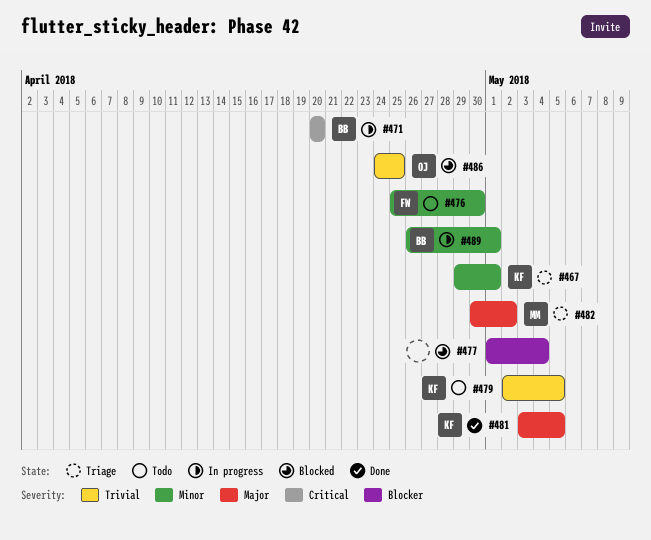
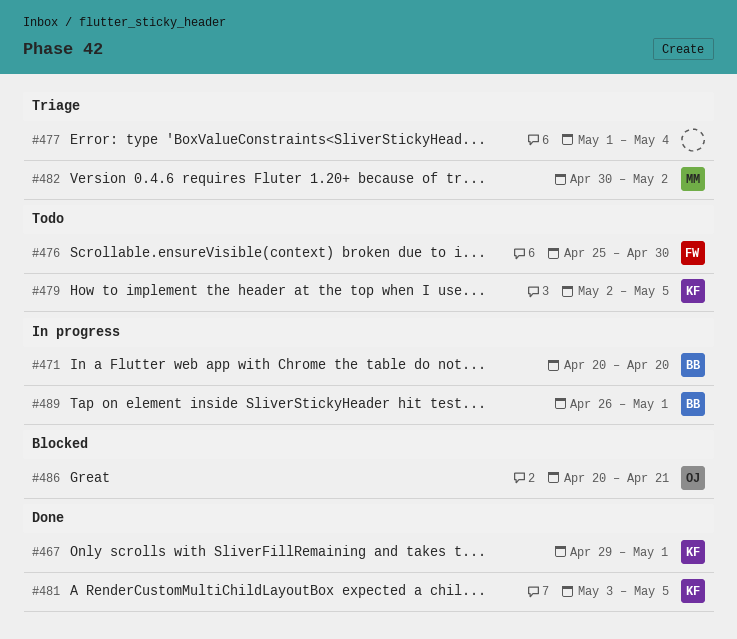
#467, status: Triage -> Done
#477, status: Blocked -> Triage
#486, start: Apr 24 -> Apr 20
#486, due: Apr 25 -> Apr 21

